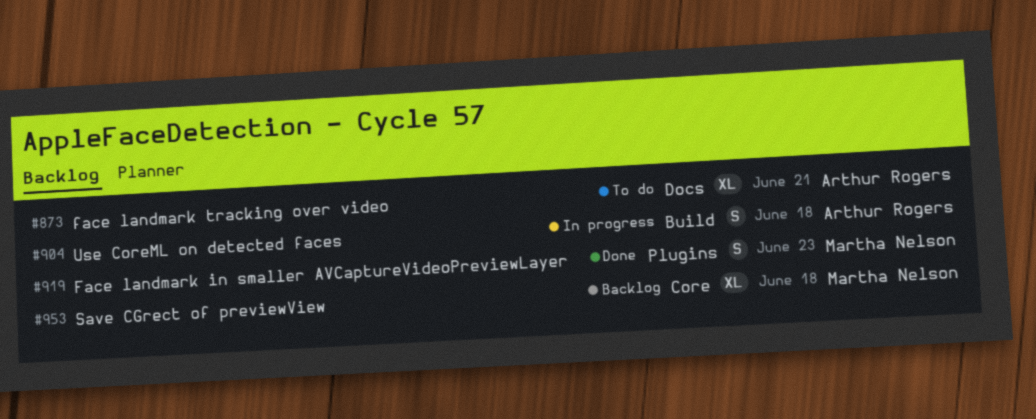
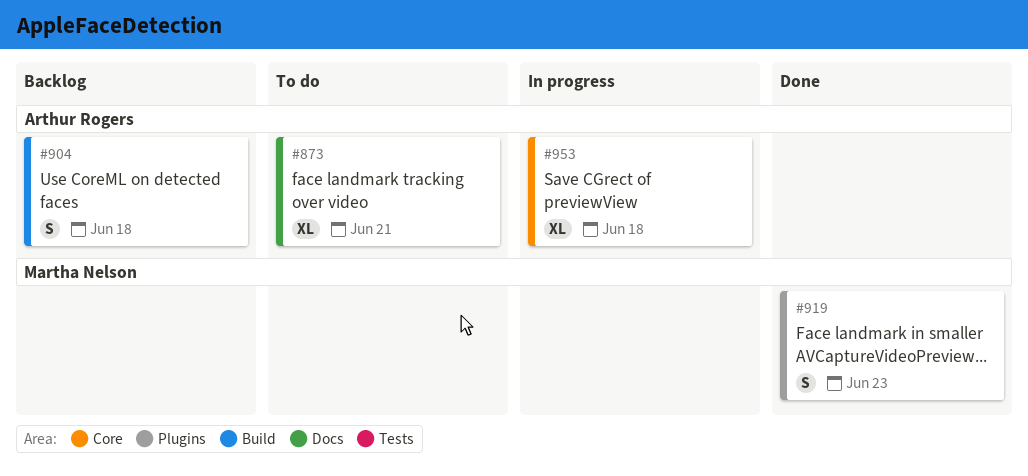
#904, status: In progress -> Backlog
#953, status: Backlog -> In progress
#953, owner: Martha Nelson -> Arthur Rogers

